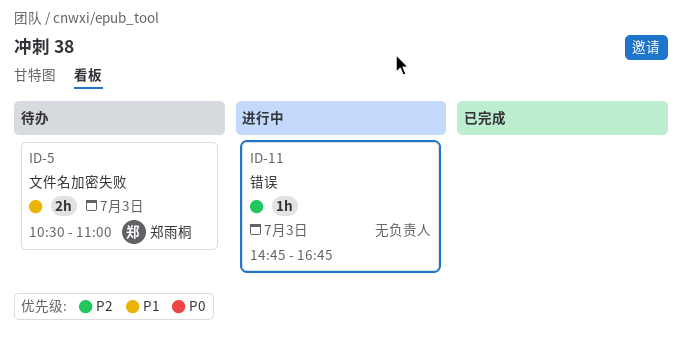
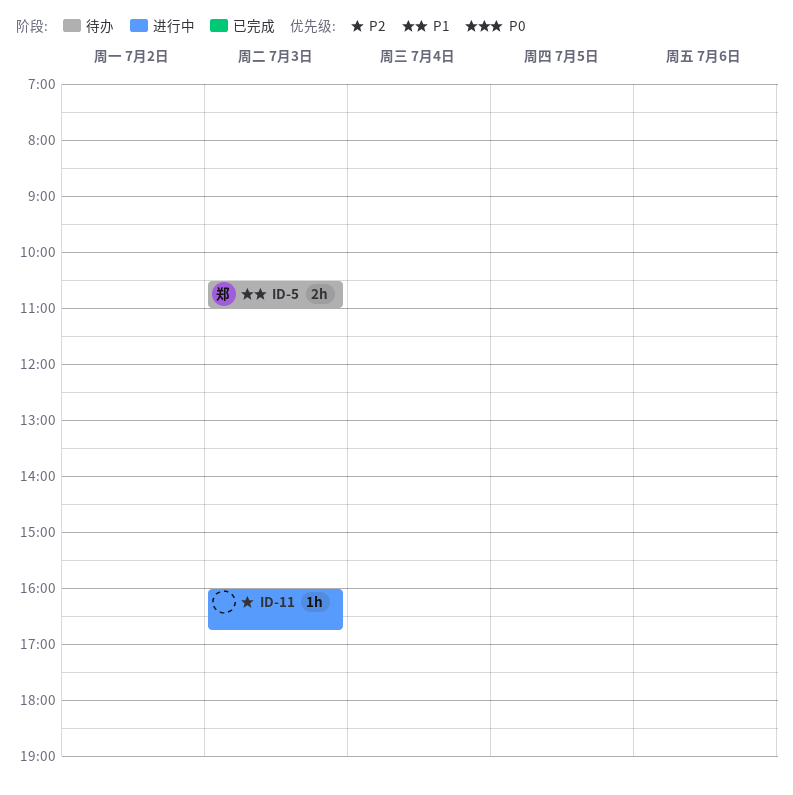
ID-11, begins: 14:45 -> 16:00

